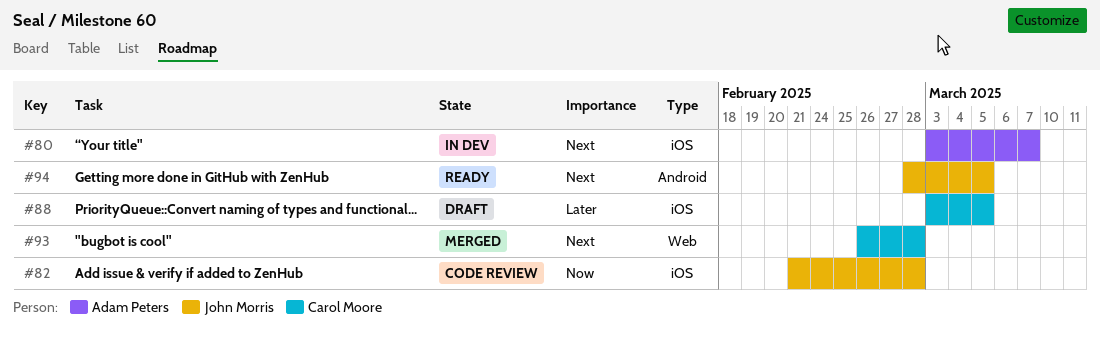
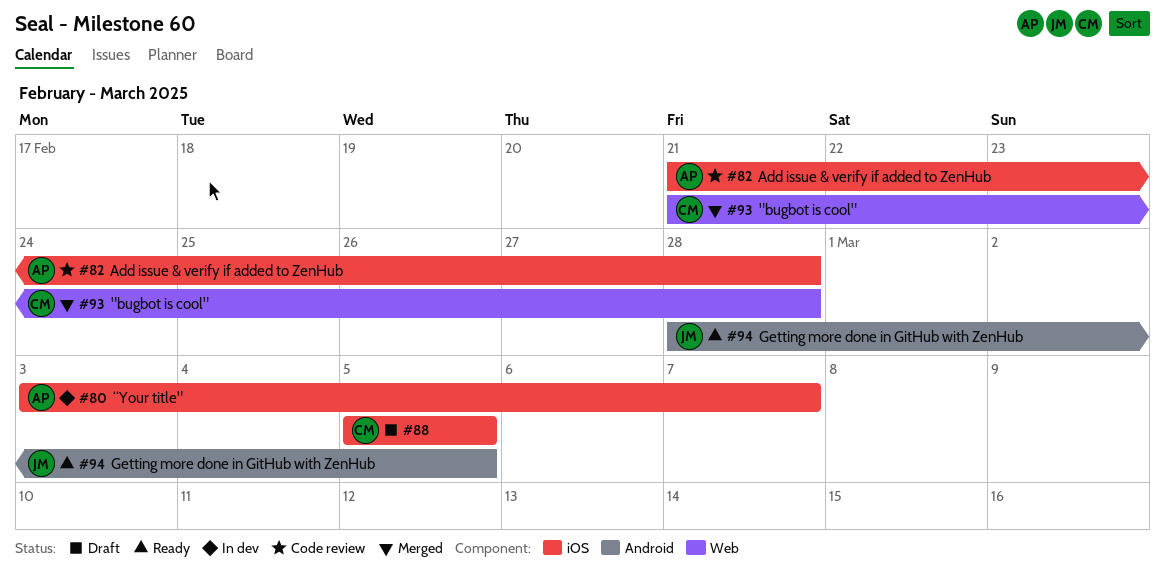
#82, owner: John Morris -> Adam Peters
#88, start: Mar 3 -> Mar 5
#93, start: Feb 26 -> Feb 21

